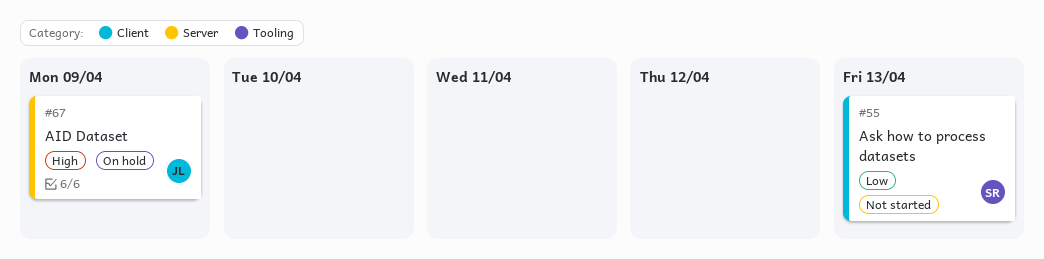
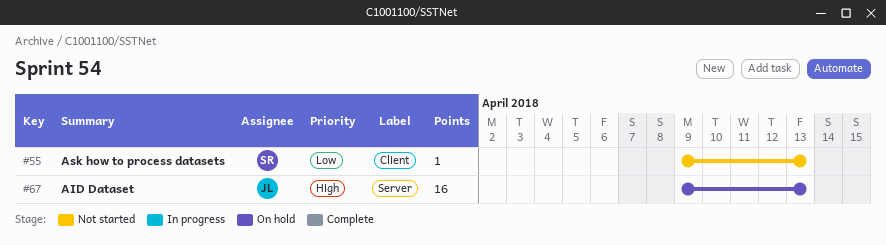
#67, due: Apr 9 -> Apr 13

